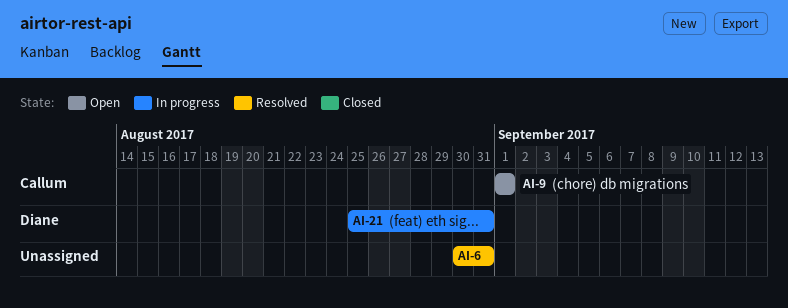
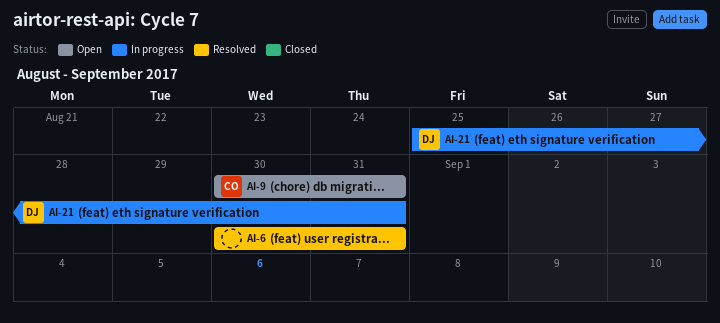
AI-9, start: Sep 1 -> Aug 30
AI-9, due: Sep 1 -> Aug 31

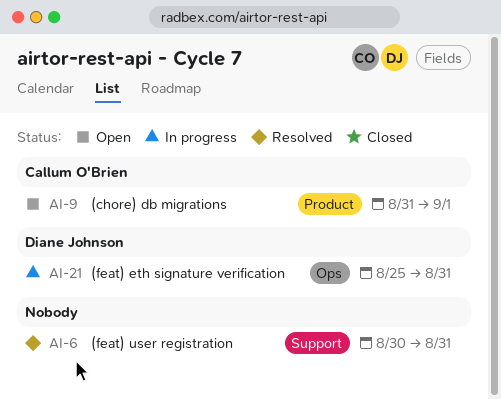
AI-9, start: Aug 30 -> Aug 31
AI-9, due: Aug 31 -> Sep 1

